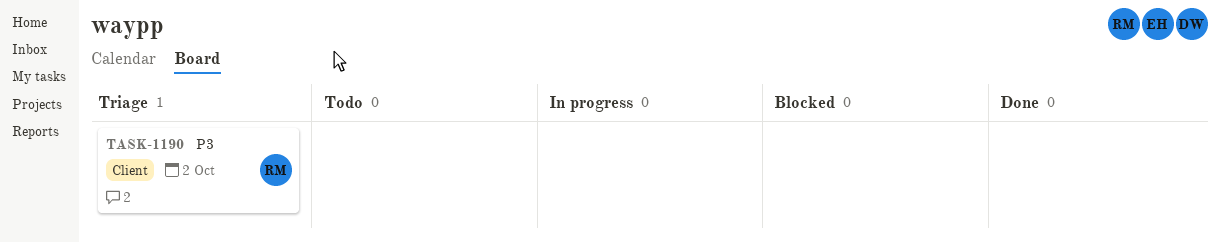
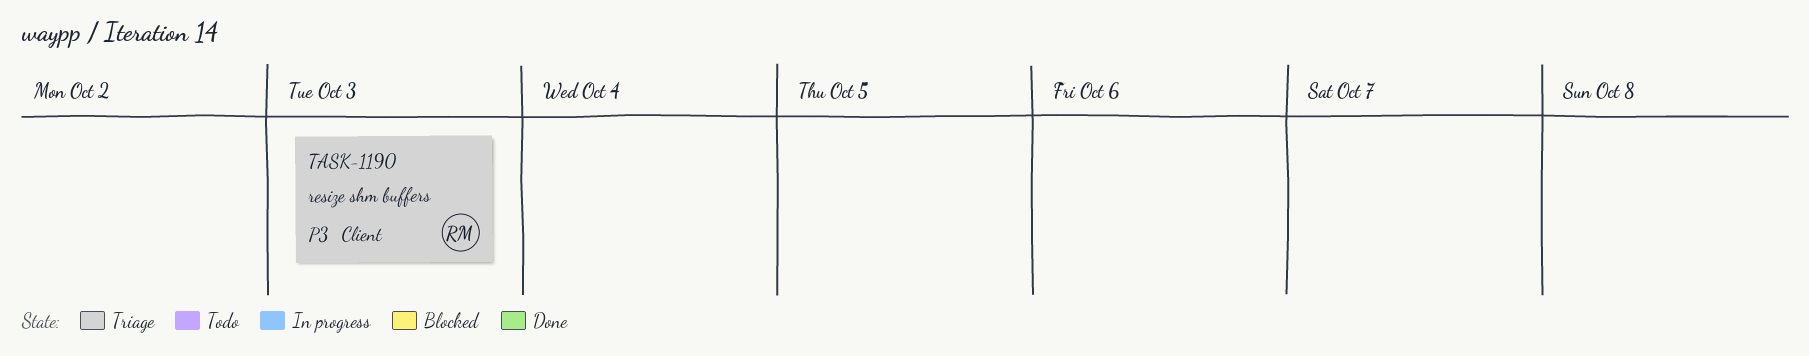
TASK-1190, due: Oct 2 -> Oct 3

